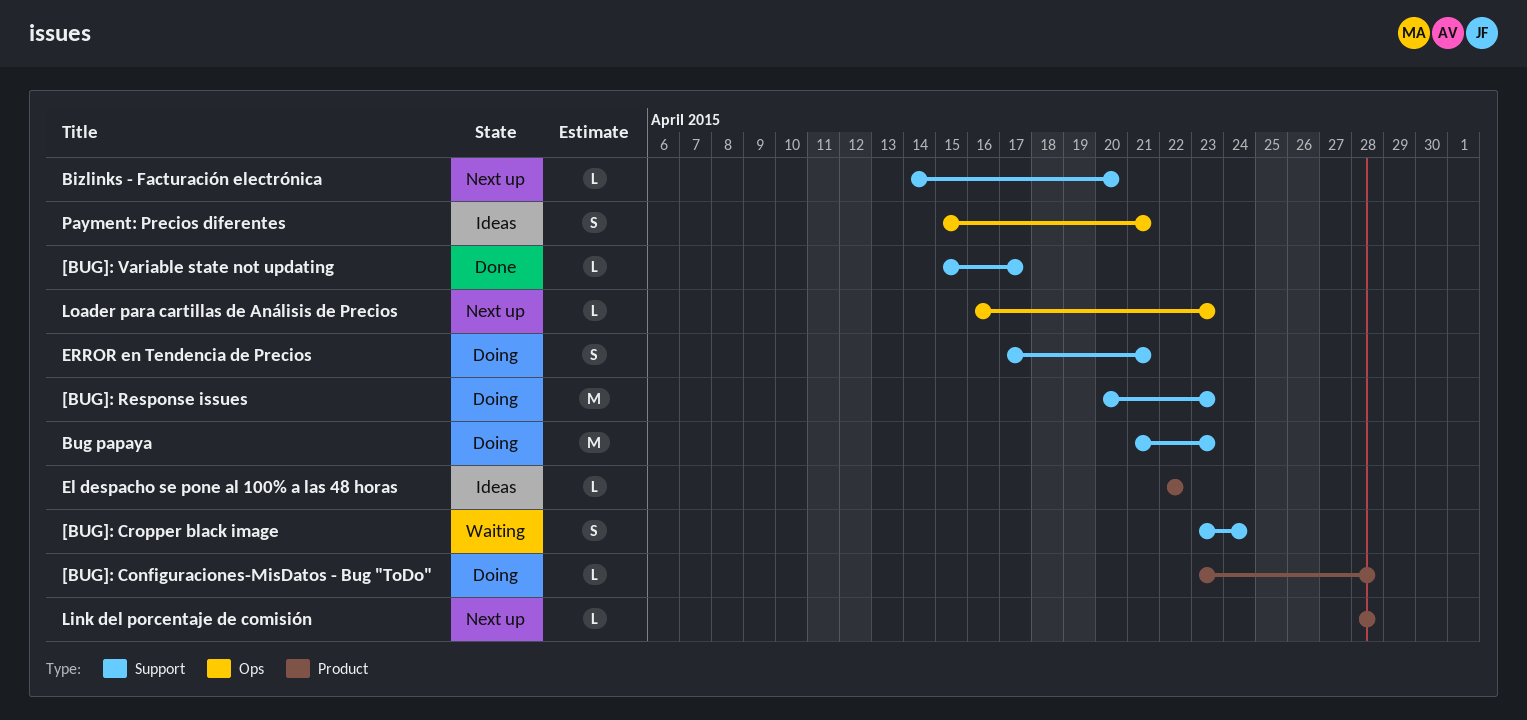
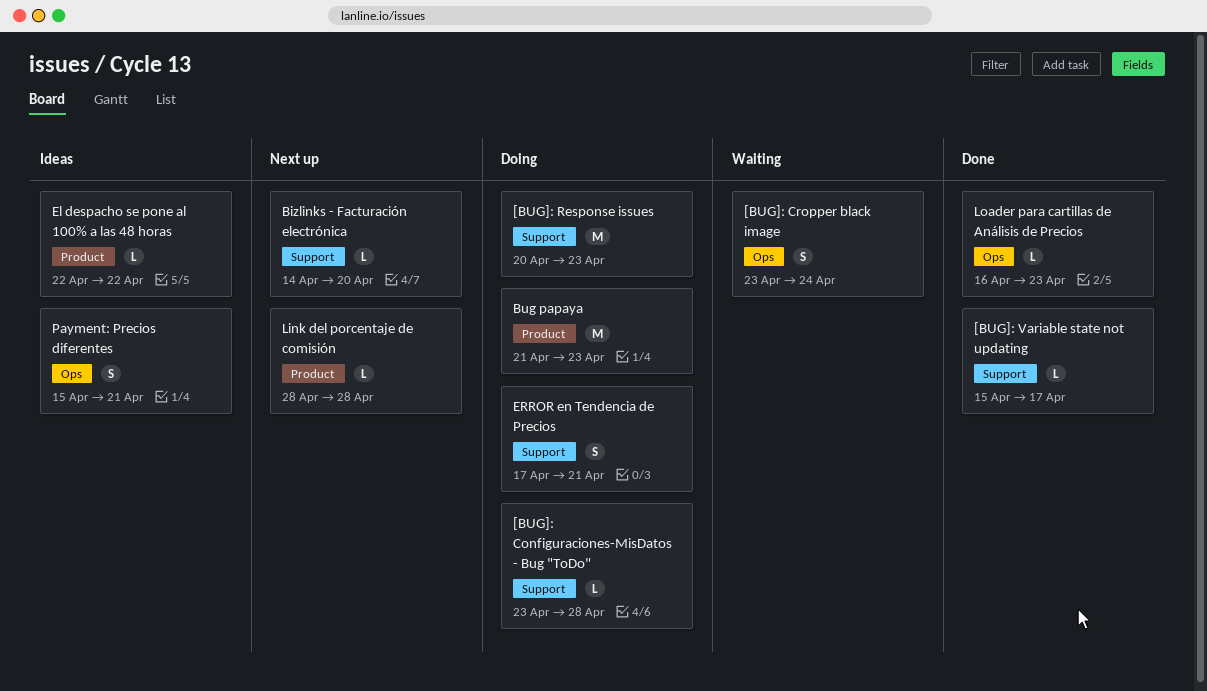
[BUG]: Configuraciones-MisDatos - Bug "ToDo", label: Product -> Support
[BUG]: Cropper black image, label: Support -> Ops
Bug papaya, label: Support -> Product
Loader para cartillas de Análisis de Precios, status: Next up -> Done

